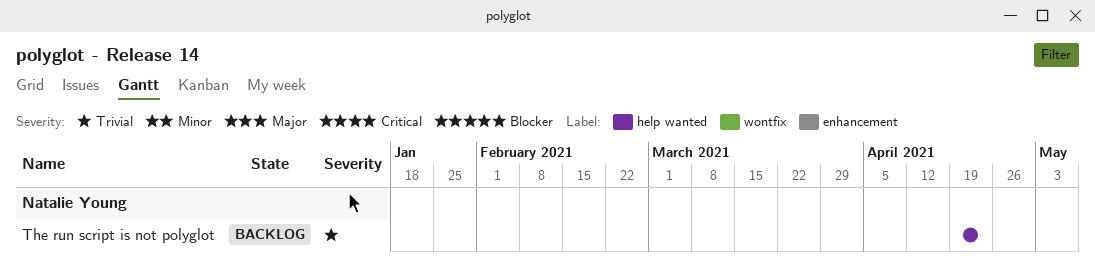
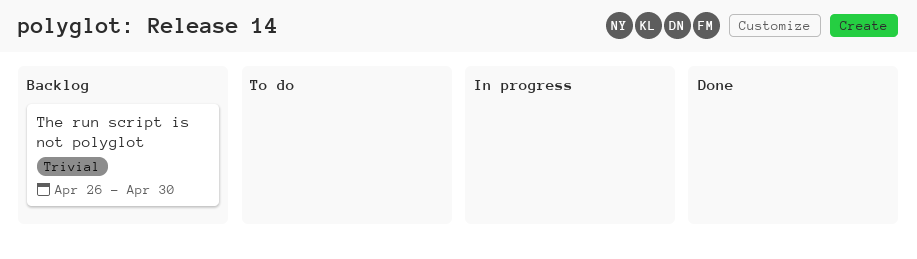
The run script is not polyglot, start: Apr 19 -> Apr 26
The run script is not polyglot, due: Apr 23 -> Apr 30

